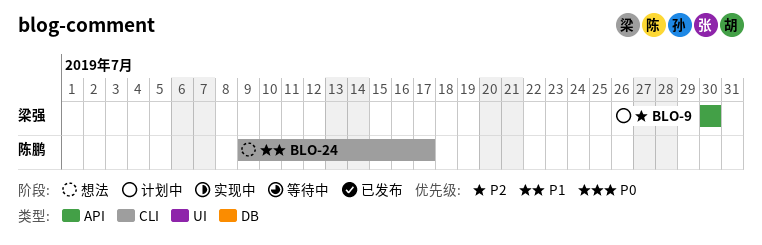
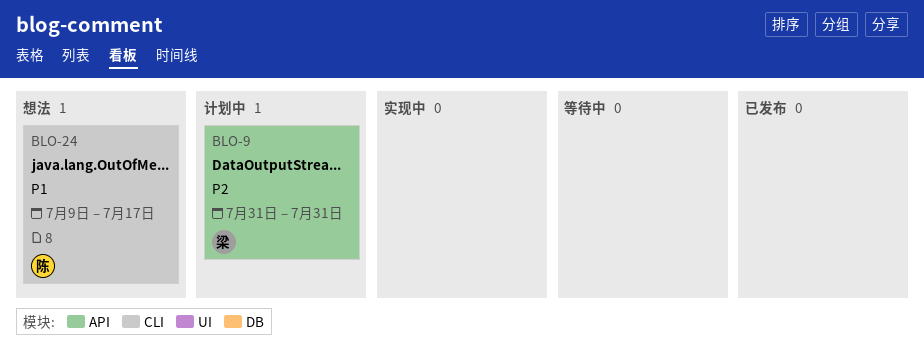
BLO-9, start: Jul 30 -> Jul 31
BLO-9, due: Jul 30 -> Jul 31

